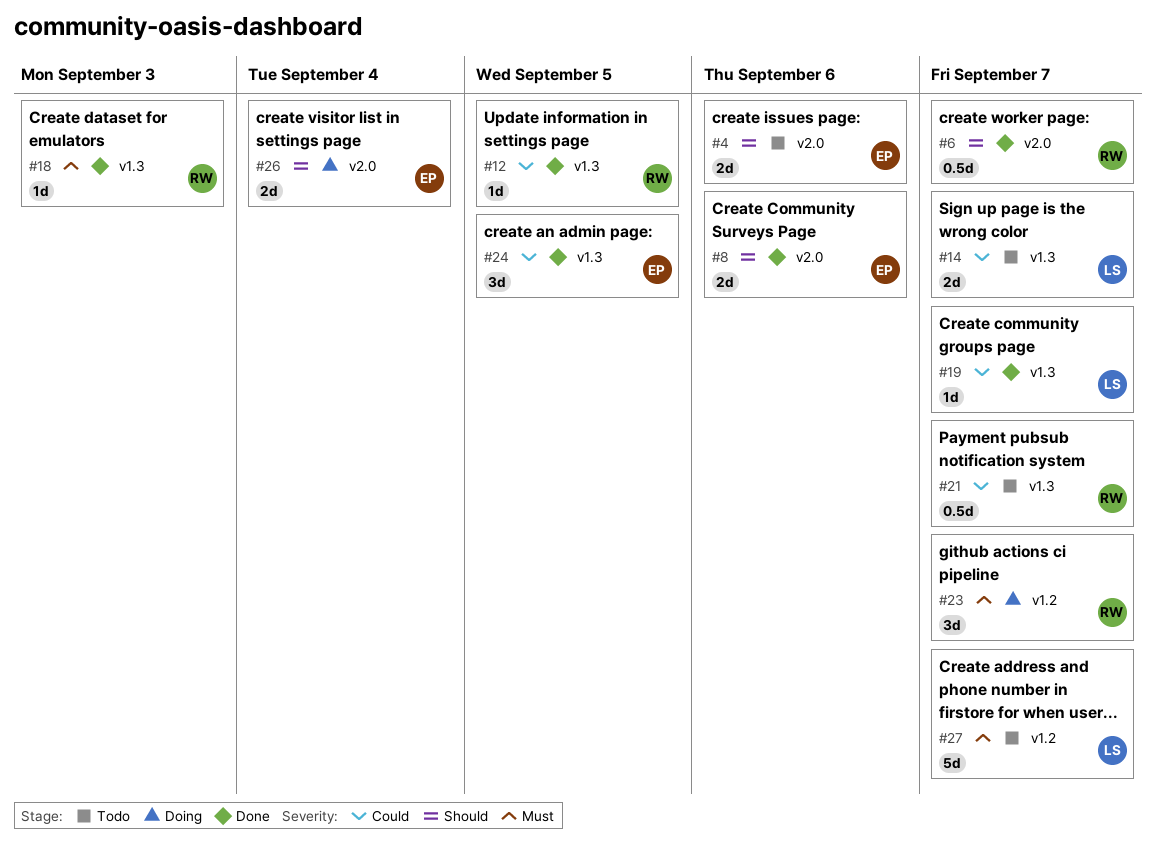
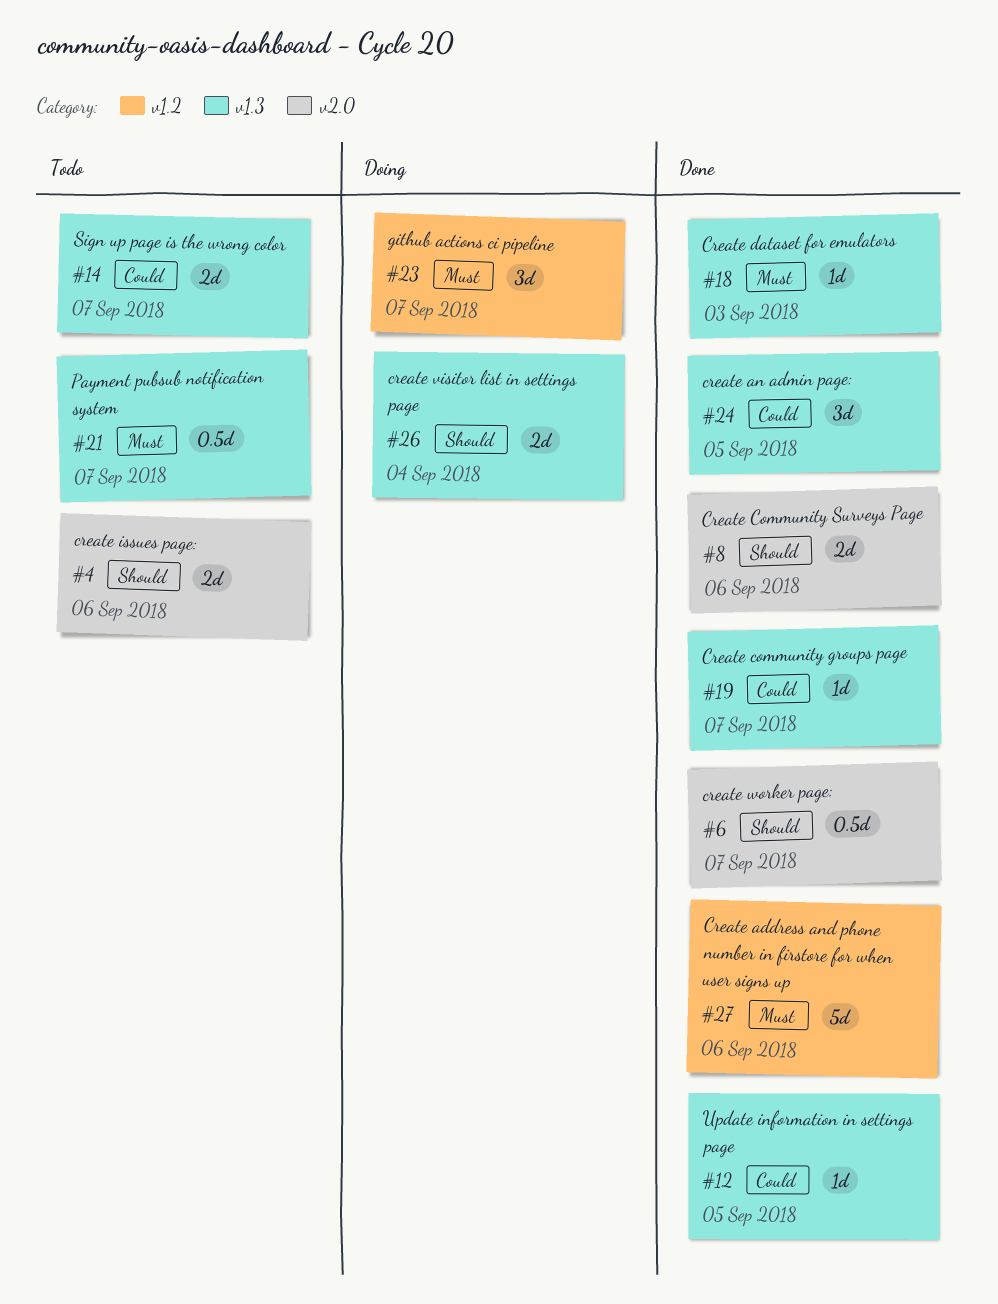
#21, priority: Could -> Must
#26, label: v2.0 -> v1.3
#27, status: Todo -> Done
#27, due: Sep 7 -> Sep 6

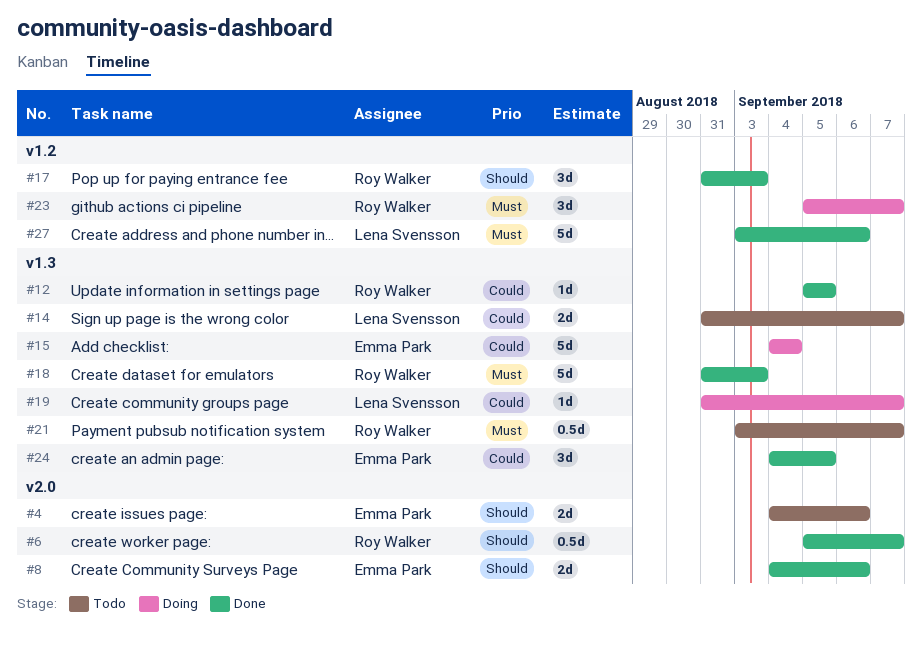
#15: none -> present
#17: none -> present
#18, estimate: 1d -> 5d
#19, status: Done -> Doing
#26: present -> none

